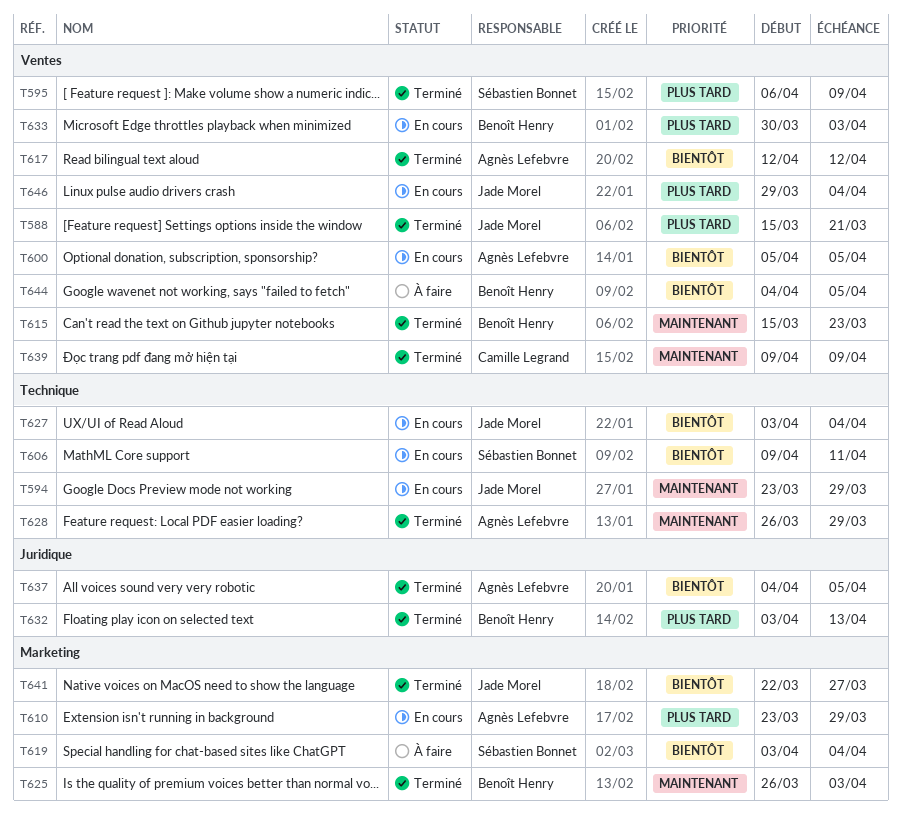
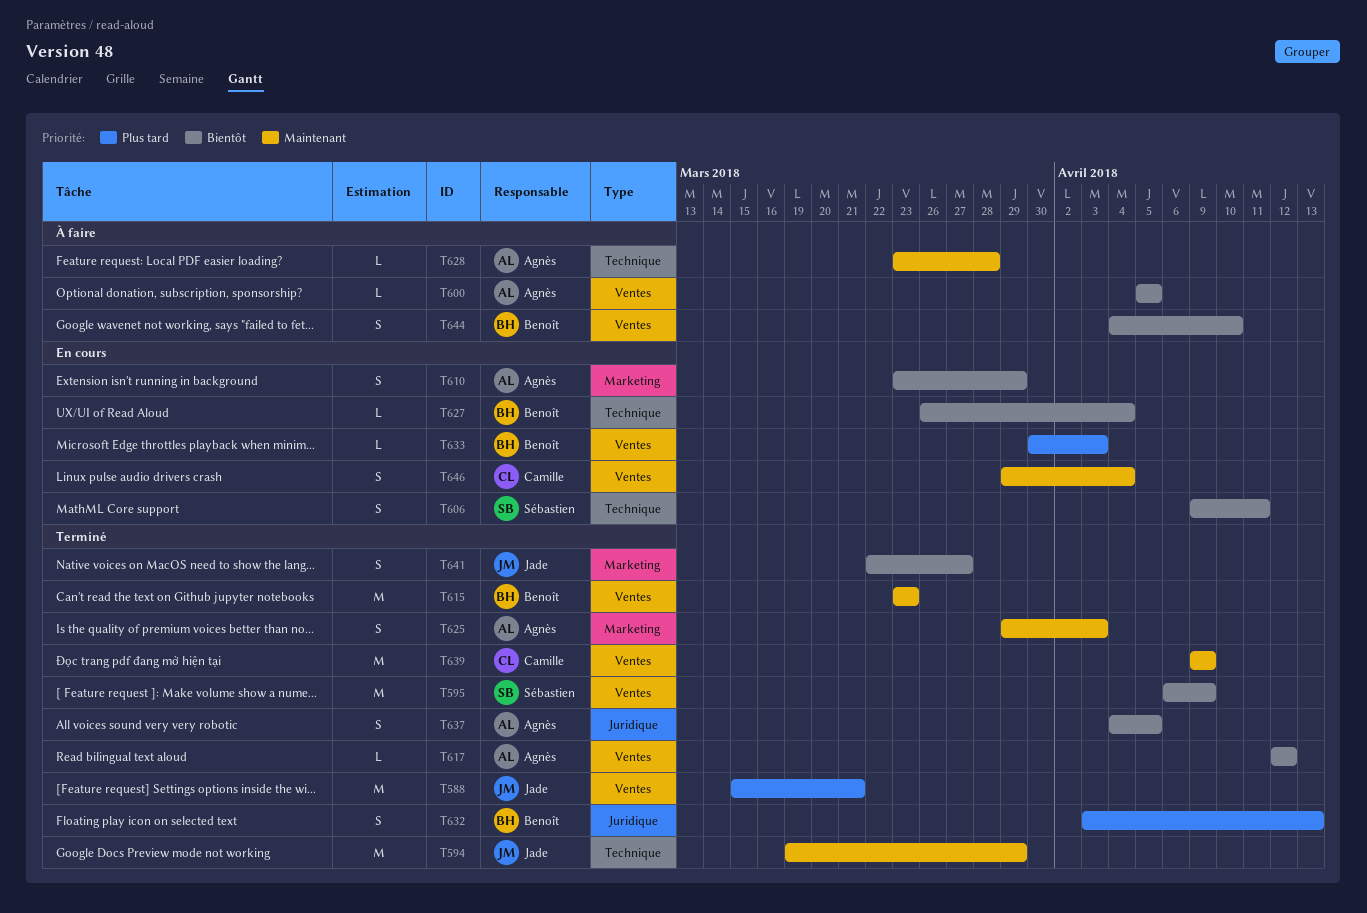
T594, status: En cours -> Terminé
T594, start: Mar 23 -> Mar 19
T595, priority: Plus tard -> Bientôt
T600, status: En cours -> À faire
T610, priority: Plus tard -> Bientôt
T615, start: Mar 15 -> Mar 23
T619: present -> none
T625, owner: Benoît Henry -> Agnès Lefebvre
T625, start: Mar 26 -> Mar 29
T627, owner: Jade Morel -> Benoît Henry
T627, start: Apr 3 -> Mar 26
T628, status: Terminé -> À faire
T628, start: Mar 26 -> Mar 23
T628, due: Mar 29 -> Mar 28
T644, due: Apr 5 -> Apr 10
T646, owner: Jade Morel -> Camille Legrand
T646, priority: Plus tard -> Maintenant

